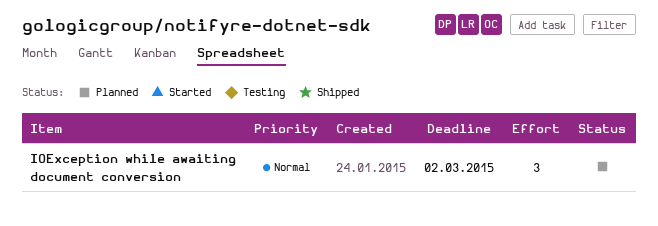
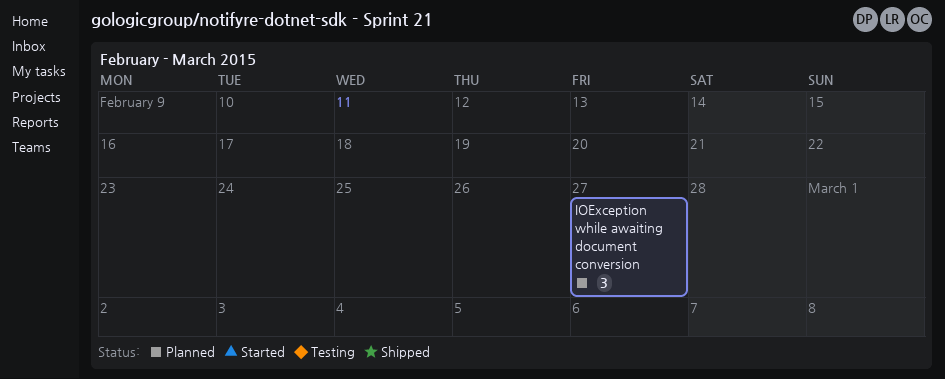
IOException while awaiting document conversion, due: Mar 2 -> Feb 27

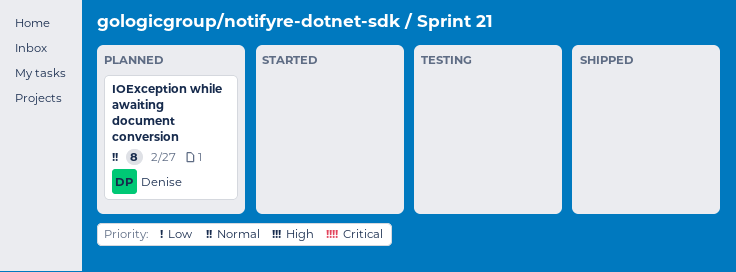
IOException while awaiting document conversion, estimate: 3 -> 8

